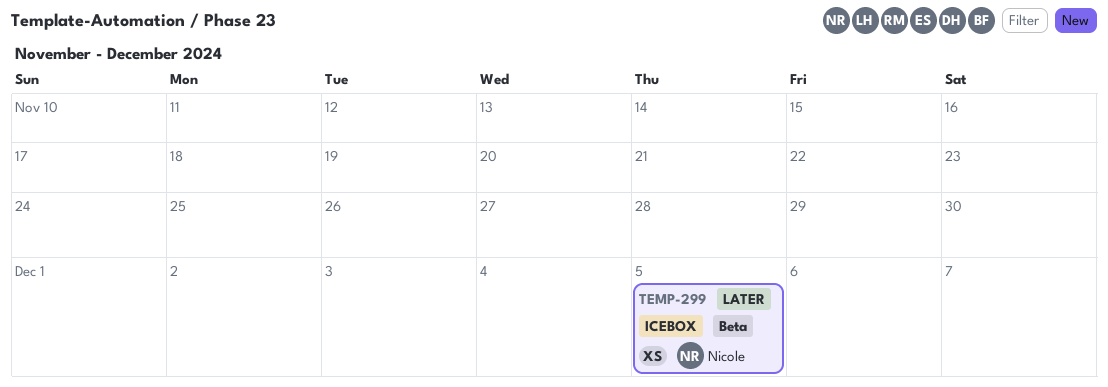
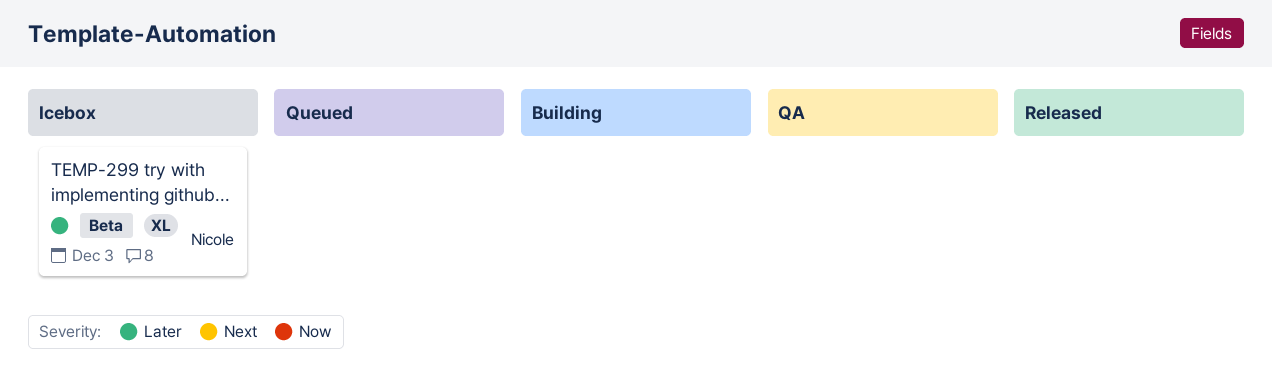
TEMP-299, estimate: XS -> XL
TEMP-299, due: Dec 5 -> Dec 3

